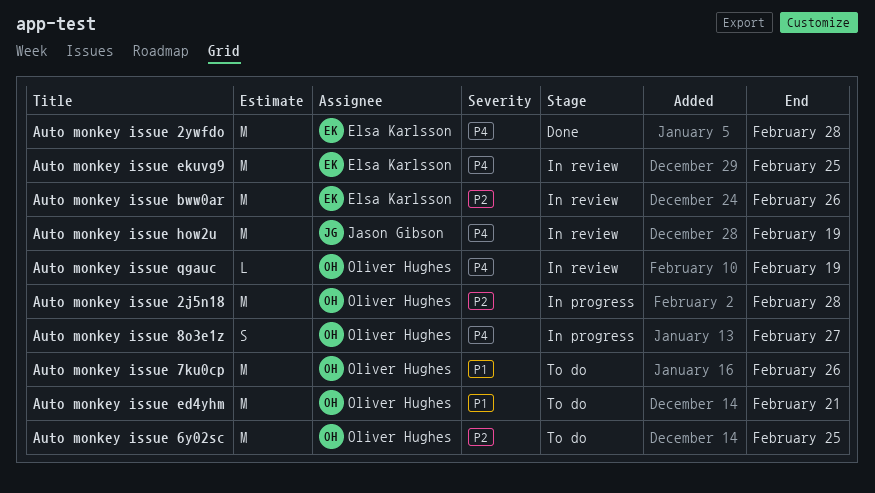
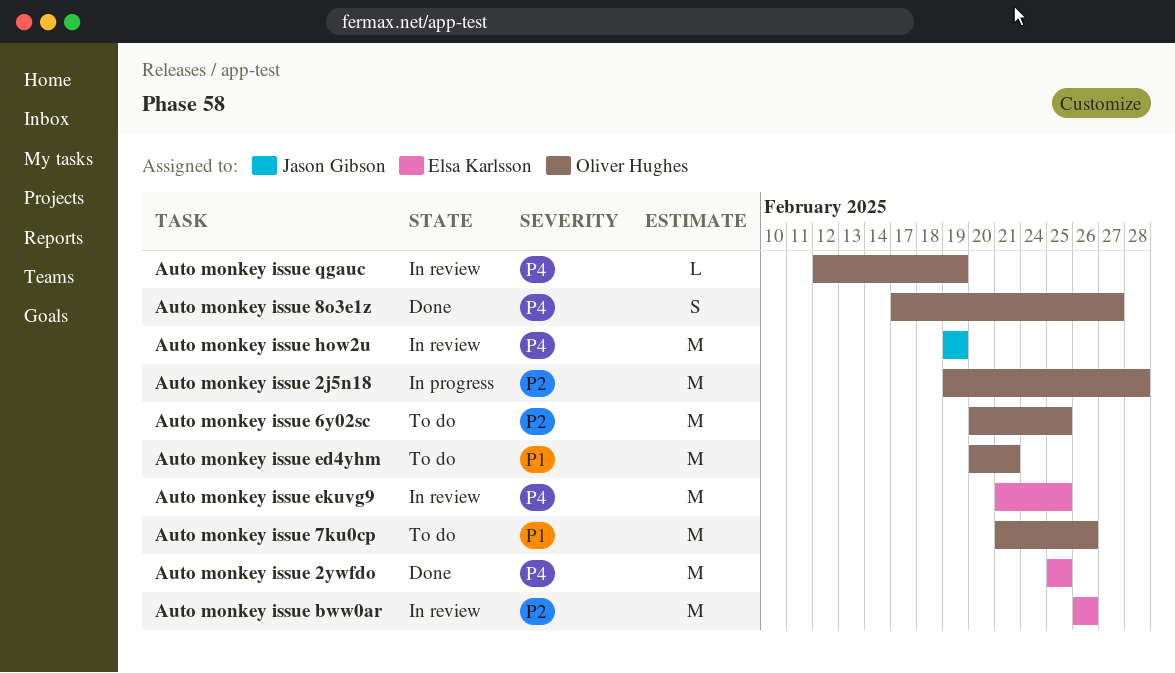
Auto monkey issue 2ywfdo, due: Feb 28 -> Feb 25
Auto monkey issue 8o3e1z, status: In progress -> Done

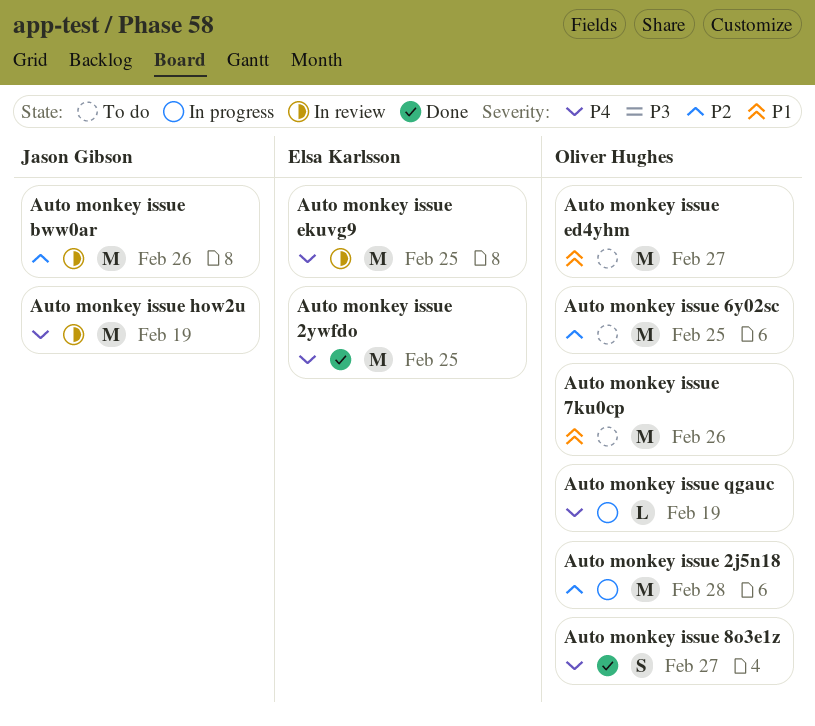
Auto monkey issue bww0ar, owner: Elsa Karlsson -> Jason Gibson
Auto monkey issue ed4yhm, due: Feb 21 -> Feb 27
Auto monkey issue qgauc, status: In review -> In progress

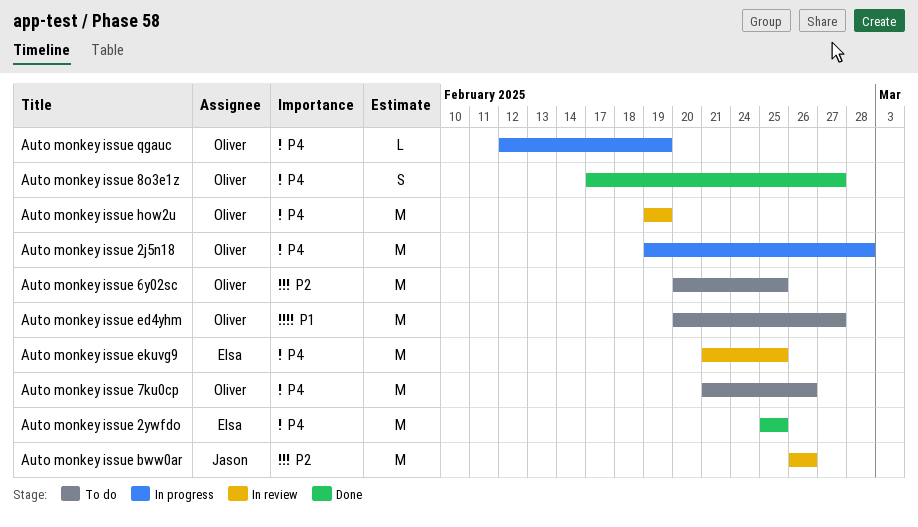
Auto monkey issue 2j5n18, priority: P2 -> P4
Auto monkey issue 7ku0cp, priority: P1 -> P4
Auto monkey issue how2u, owner: Jason Gibson -> Oliver Hughes

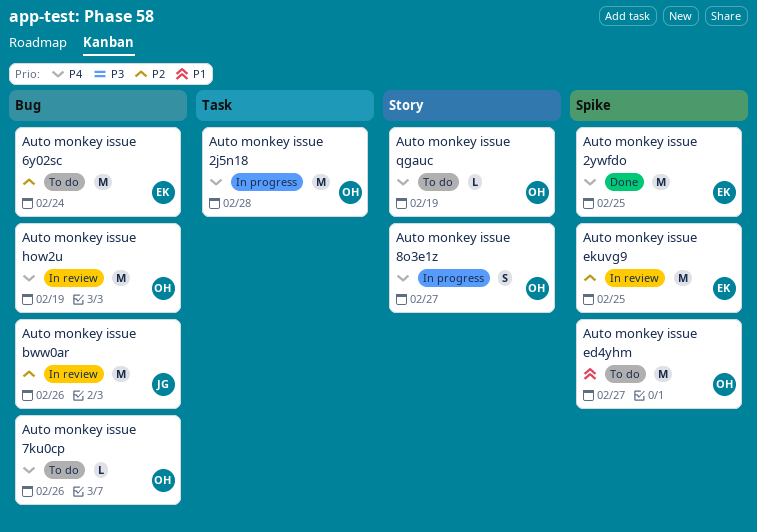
Auto monkey issue 6y02sc, owner: Oliver -> Elsa
Auto monkey issue 6y02sc, due: Feb 25 -> Feb 24
Auto monkey issue 7ku0cp, estimate: M -> L
Auto monkey issue 8o3e1z, status: Done -> In progress
Auto monkey issue ekuvg9, priority: P4 -> P2
Auto monkey issue qgauc, status: In progress -> To do

